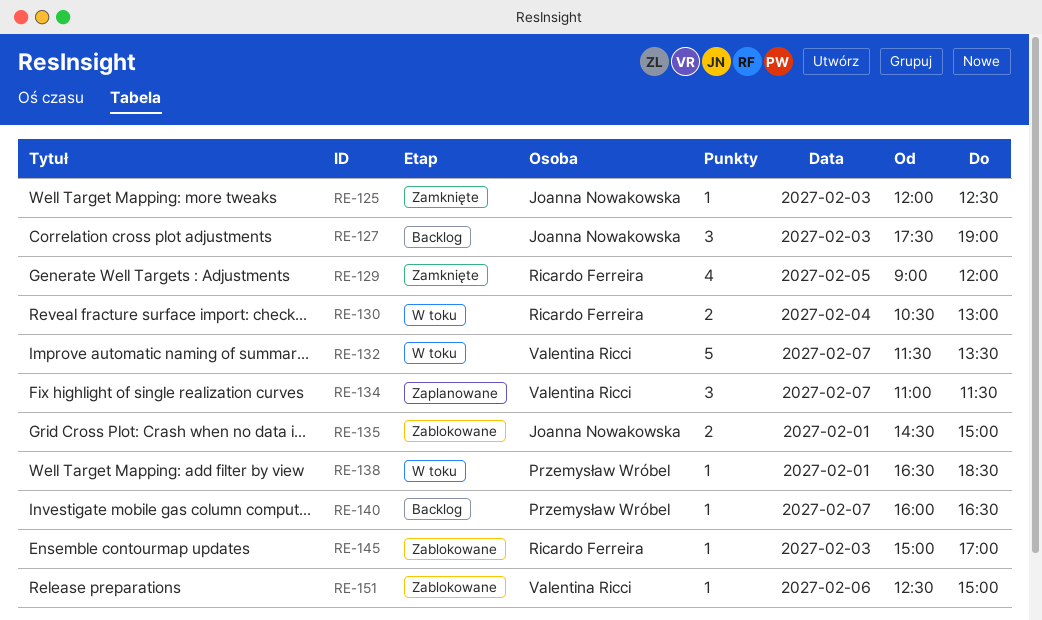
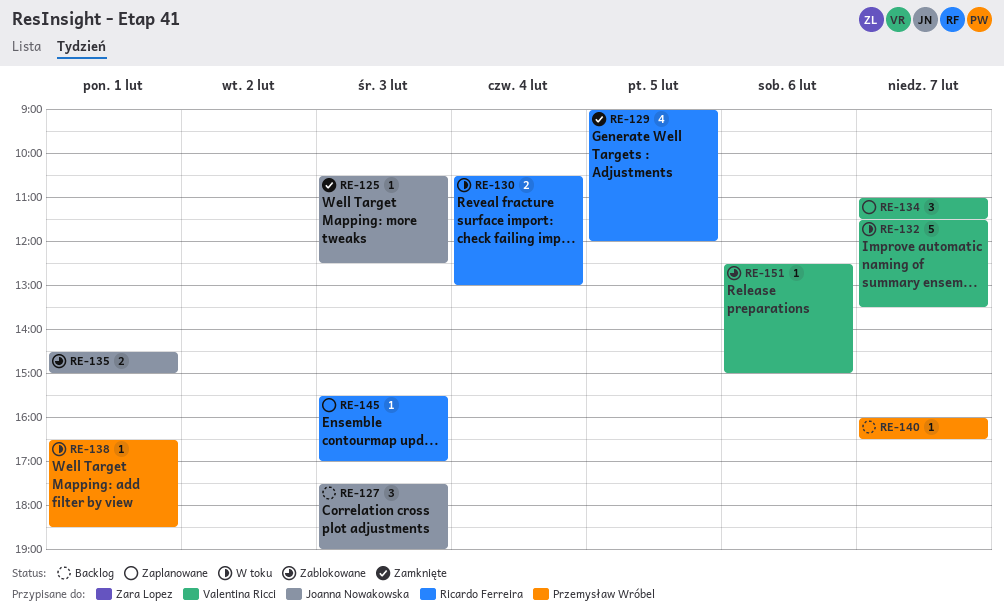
RE-125, begins: 12:00 -> 10:30
RE-145, status: Zablokowane -> Zaplanowane
RE-145, begins: 15:00 -> 15:30

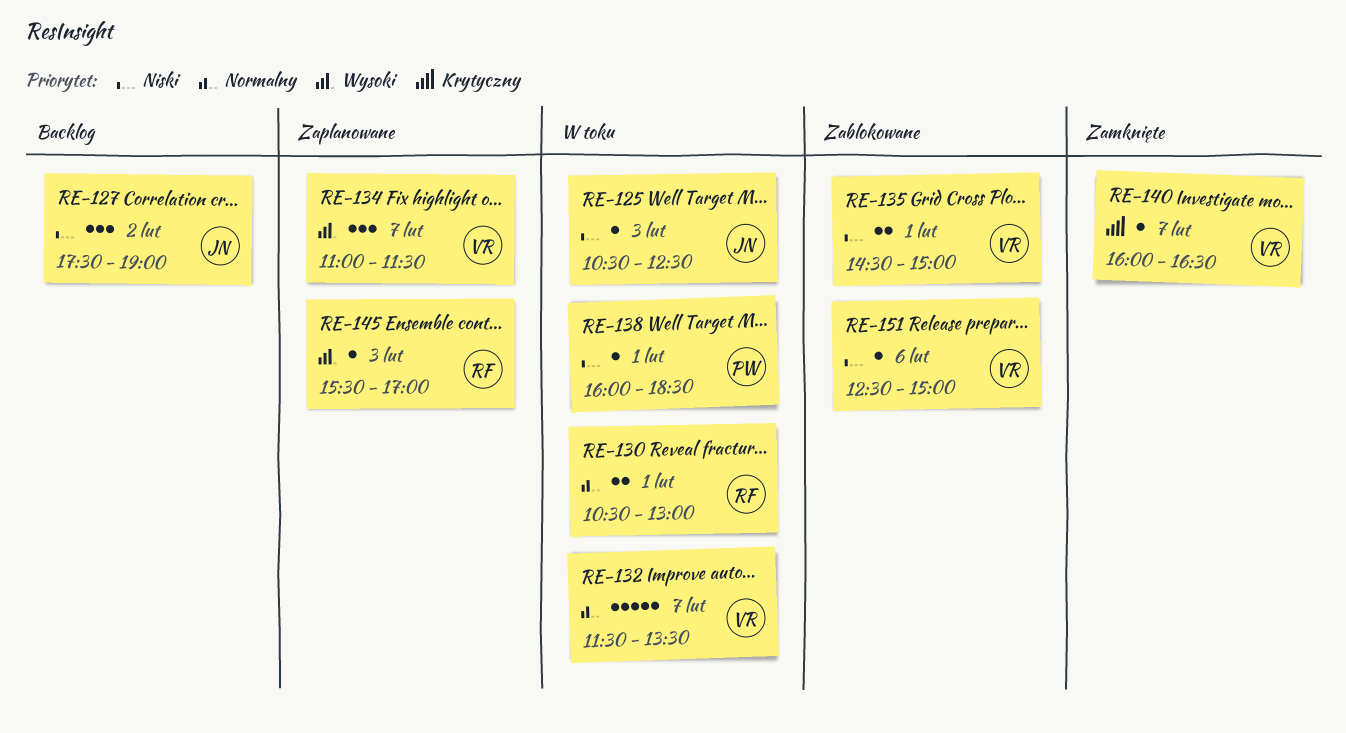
RE-125, status: Zamknięte -> W toku
RE-127, day: Feb 3 -> Feb 2
RE-129: present -> none
RE-130, day: Feb 4 -> Feb 1
RE-135, owner: Joanna Nowakowska -> Valentina Ricci
RE-138, begins: 16:30 -> 16:00
RE-140, status: Backlog -> Zamknięte
RE-140, owner: Przemysław Wróbel -> Valentina Ricci

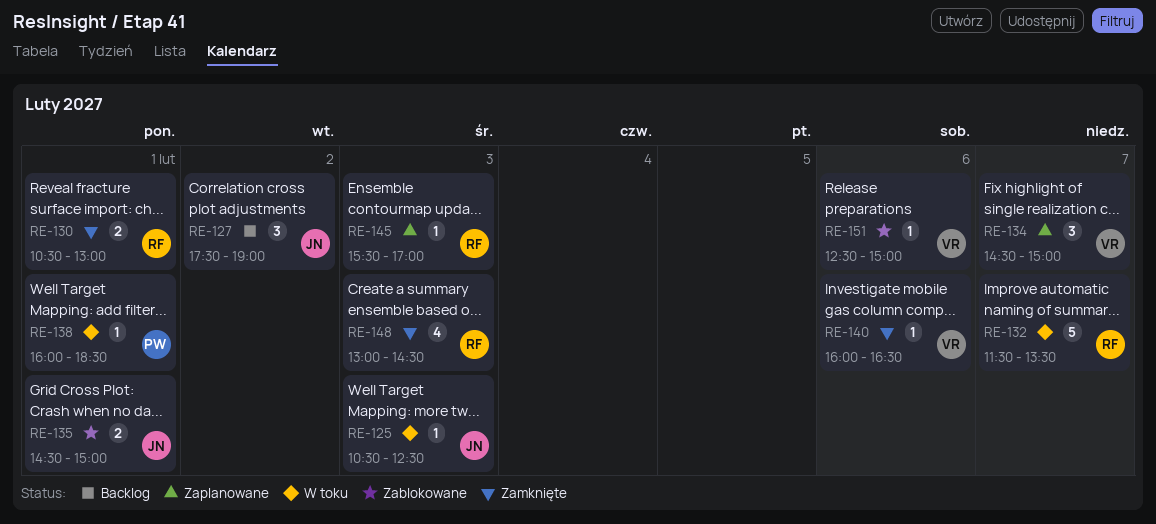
RE-130, status: W toku -> Zamknięte
RE-132, owner: VR -> RF
RE-134, begins: 11:00 -> 14:30
RE-134, ends: 11:30 -> 15:00
RE-135, owner: VR -> JN
RE-140, day: Feb 7 -> Feb 6
RE-148: none -> present

